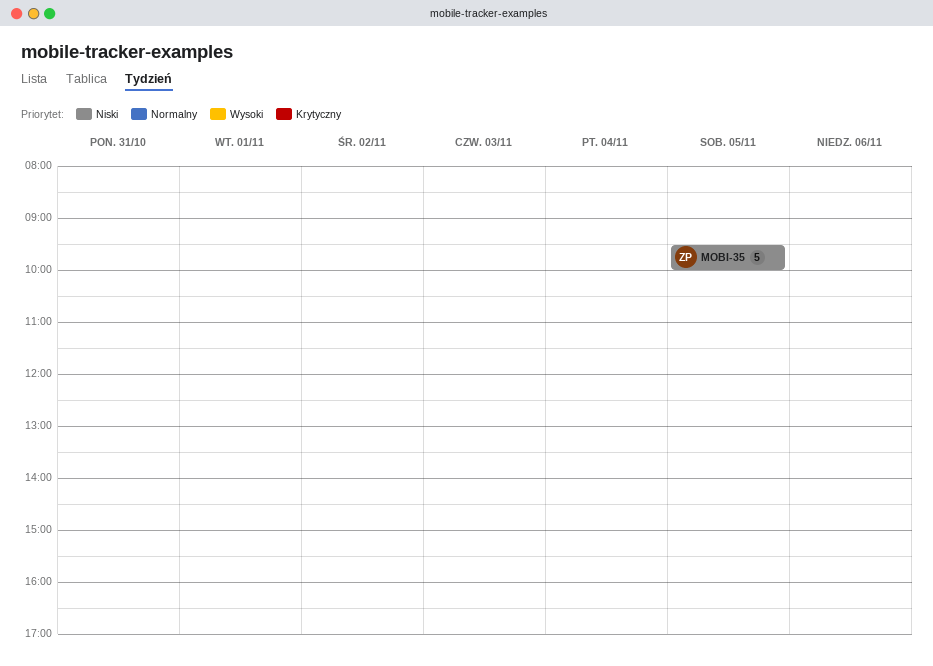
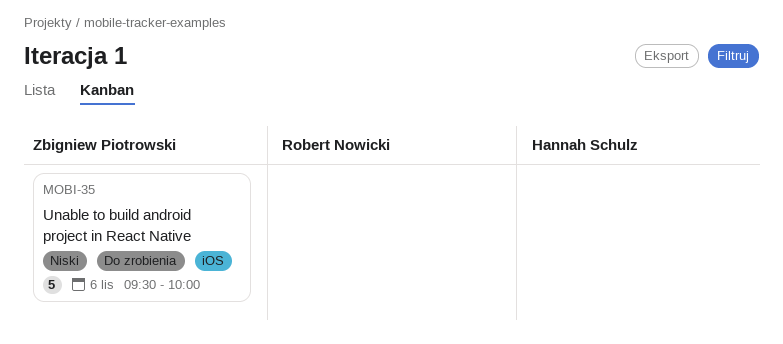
MOBI-35, day: Nov 5 -> Nov 6

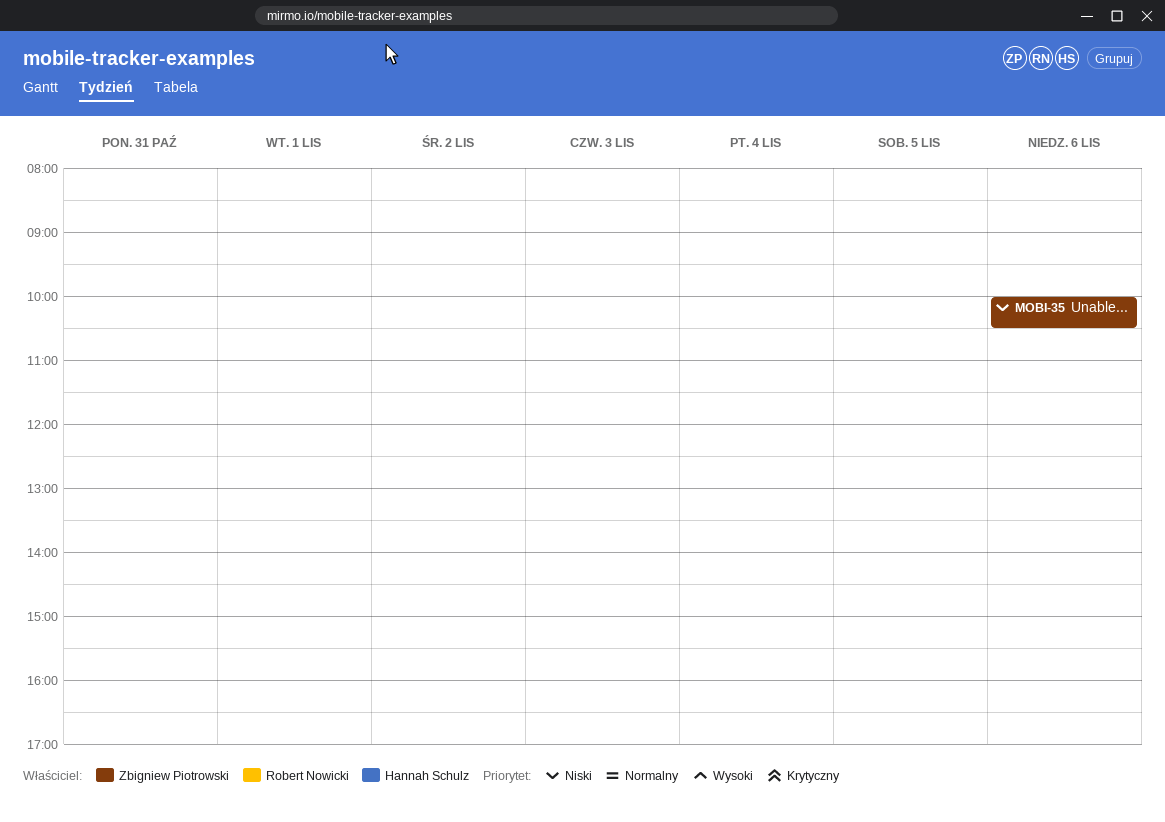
MOBI-35, begins: 09:30 -> 10:00
MOBI-35, ends: 10:00 -> 10:30

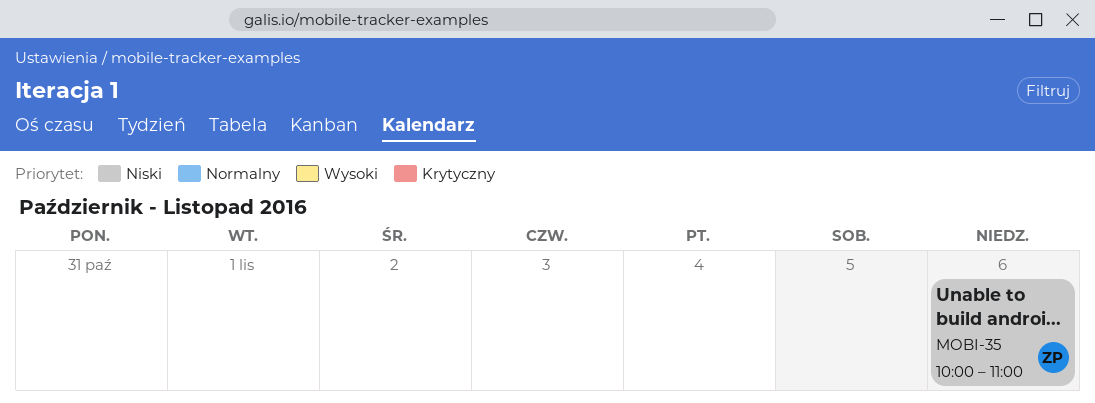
MOBI-35, ends: 10:30 -> 11:00

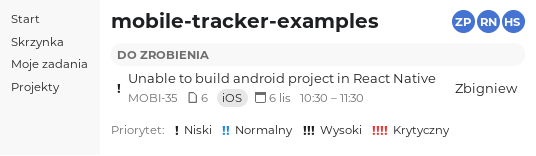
MOBI-35, begins: 10:00 -> 10:30
MOBI-35, ends: 11:00 -> 11:30

